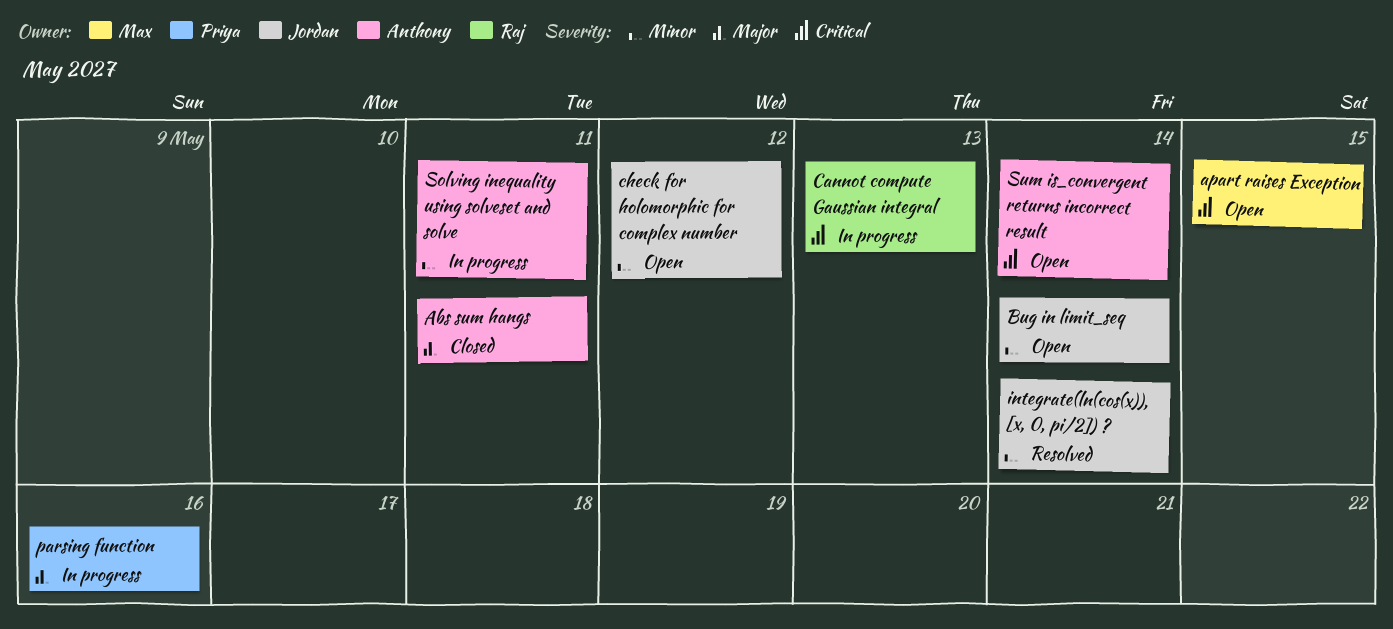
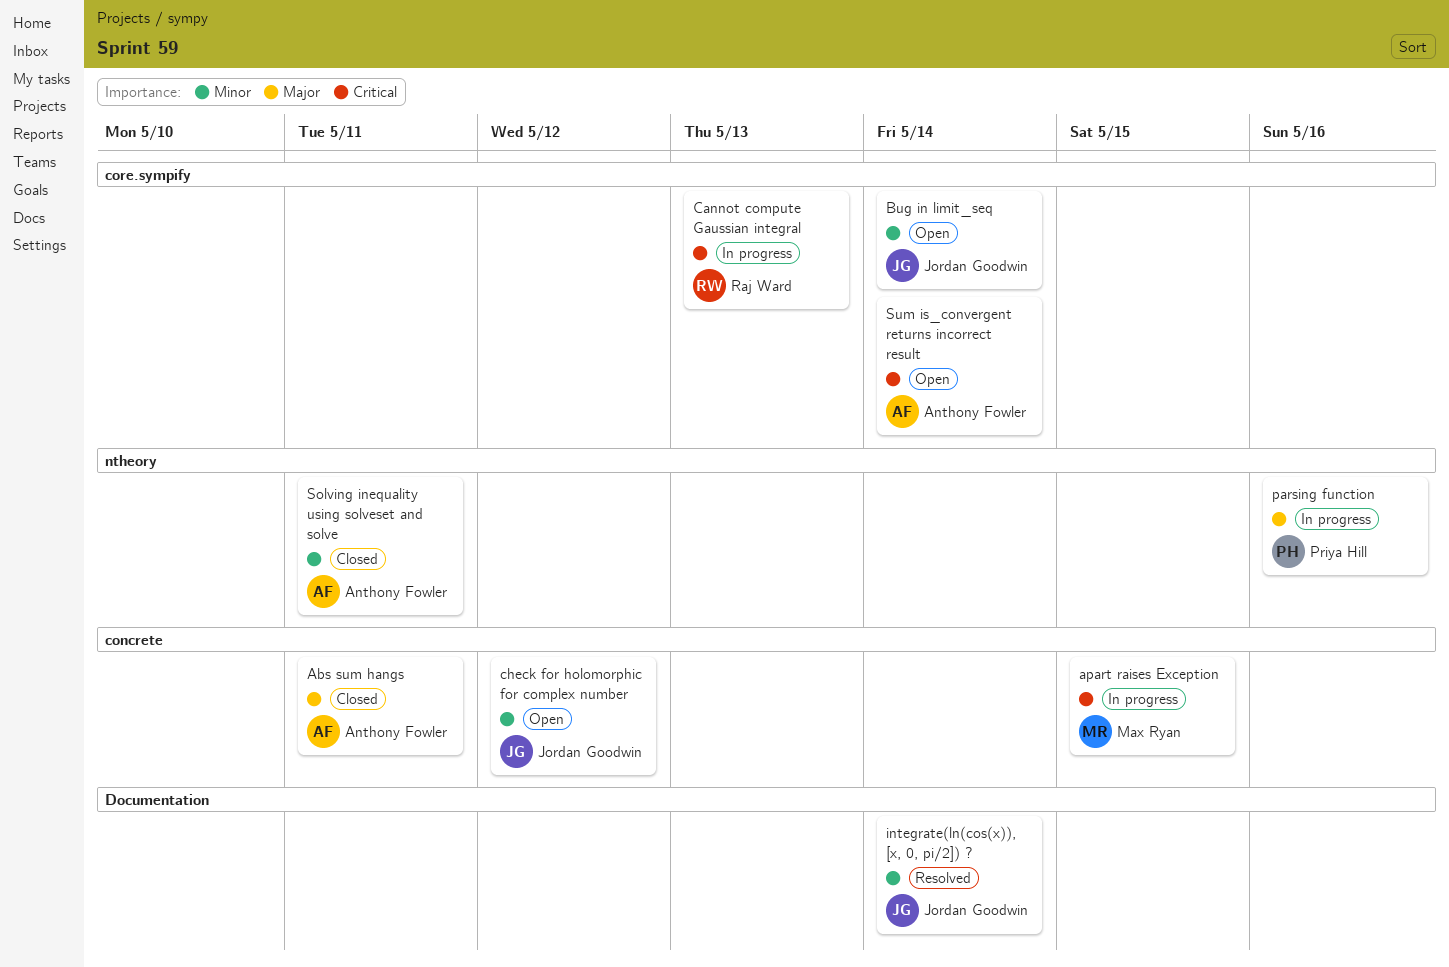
apart raises Exception, status: Open -> In progress
Solving inequality using solveset and solve, status: In progress -> Closed

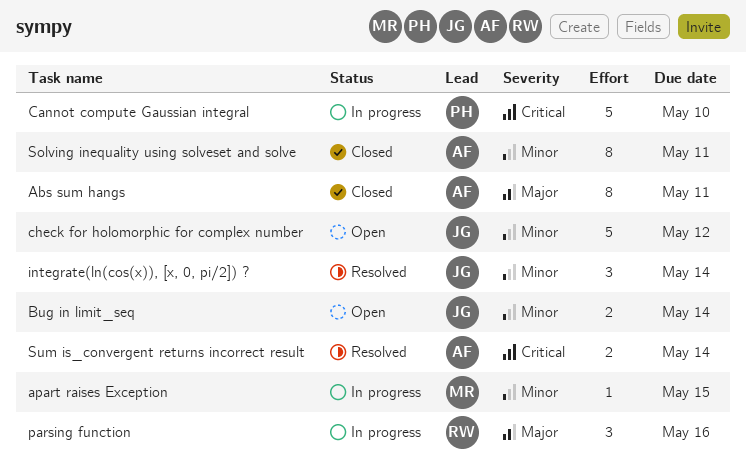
apart raises Exception, priority: Critical -> Minor
Cannot compute Gaussian integral, owner: Raj Ward -> Priya Hill
Cannot compute Gaussian integral, due: May 13 -> May 10
parsing function, owner: Priya Hill -> Raj Ward
Sum is_convergent returns incorrect result, status: Open -> Resolved

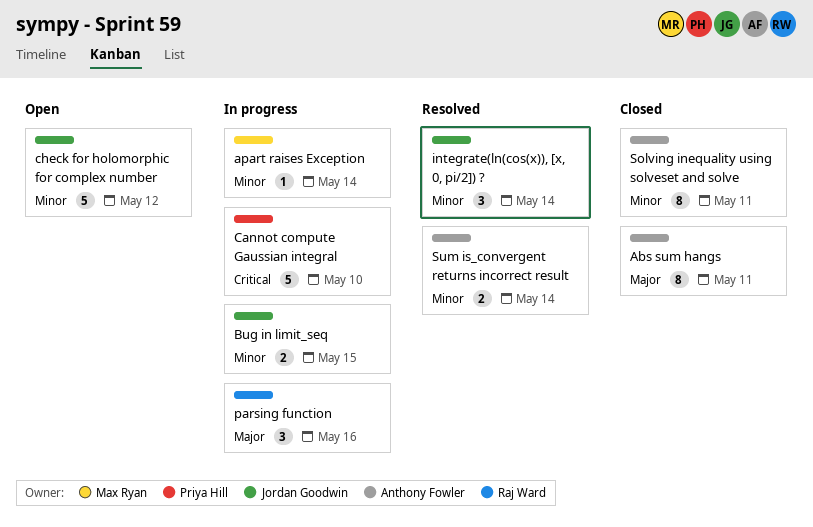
apart raises Exception, due: May 15 -> May 14
Bug in limit_seq, status: Open -> In progress
Bug in limit_seq, due: May 14 -> May 15
Sum is_convergent returns incorrect result, priority: Critical -> Minor

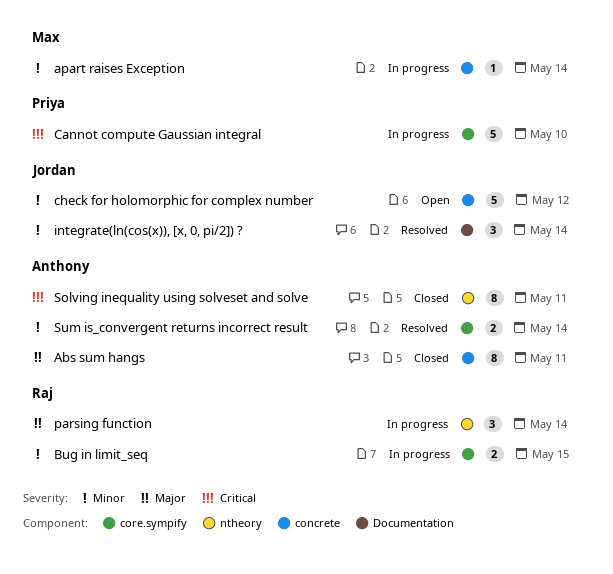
Bug in limit_seq, owner: Jordan Goodwin -> Raj Ward
parsing function, due: May 16 -> May 14
Solving inequality using solveset and solve, priority: Minor -> Critical

